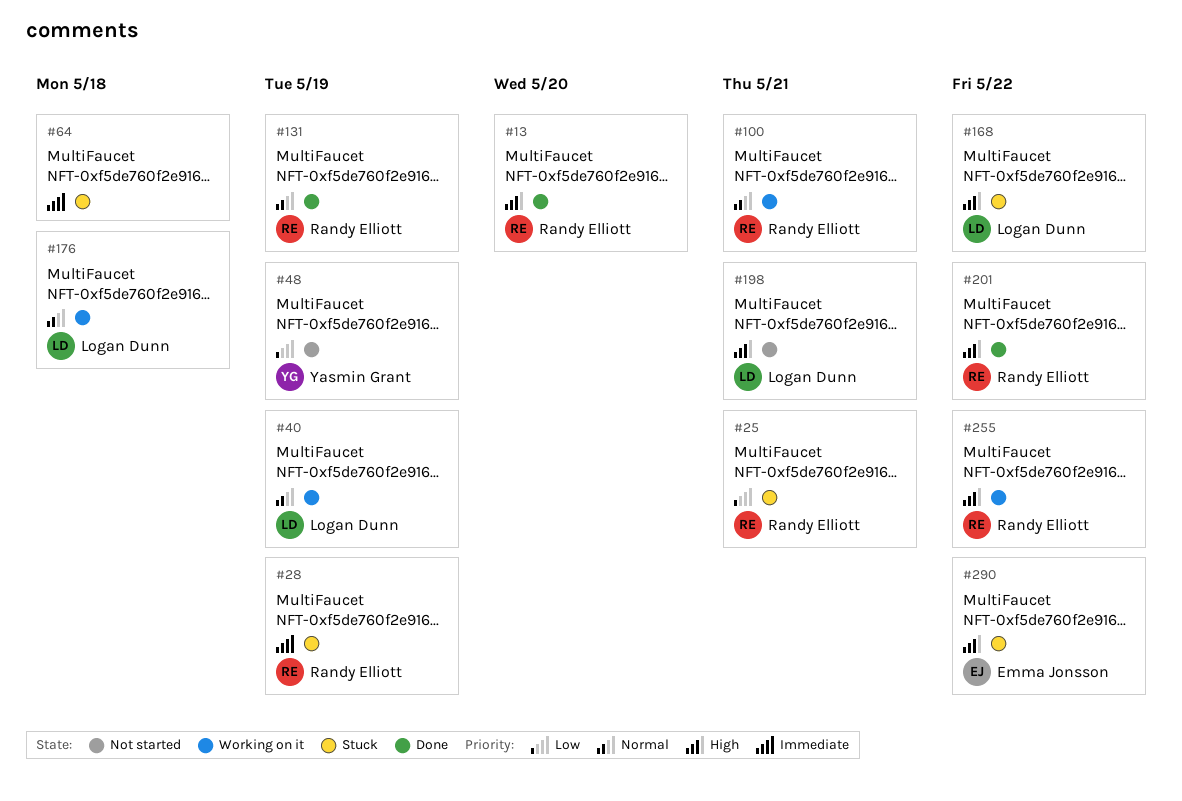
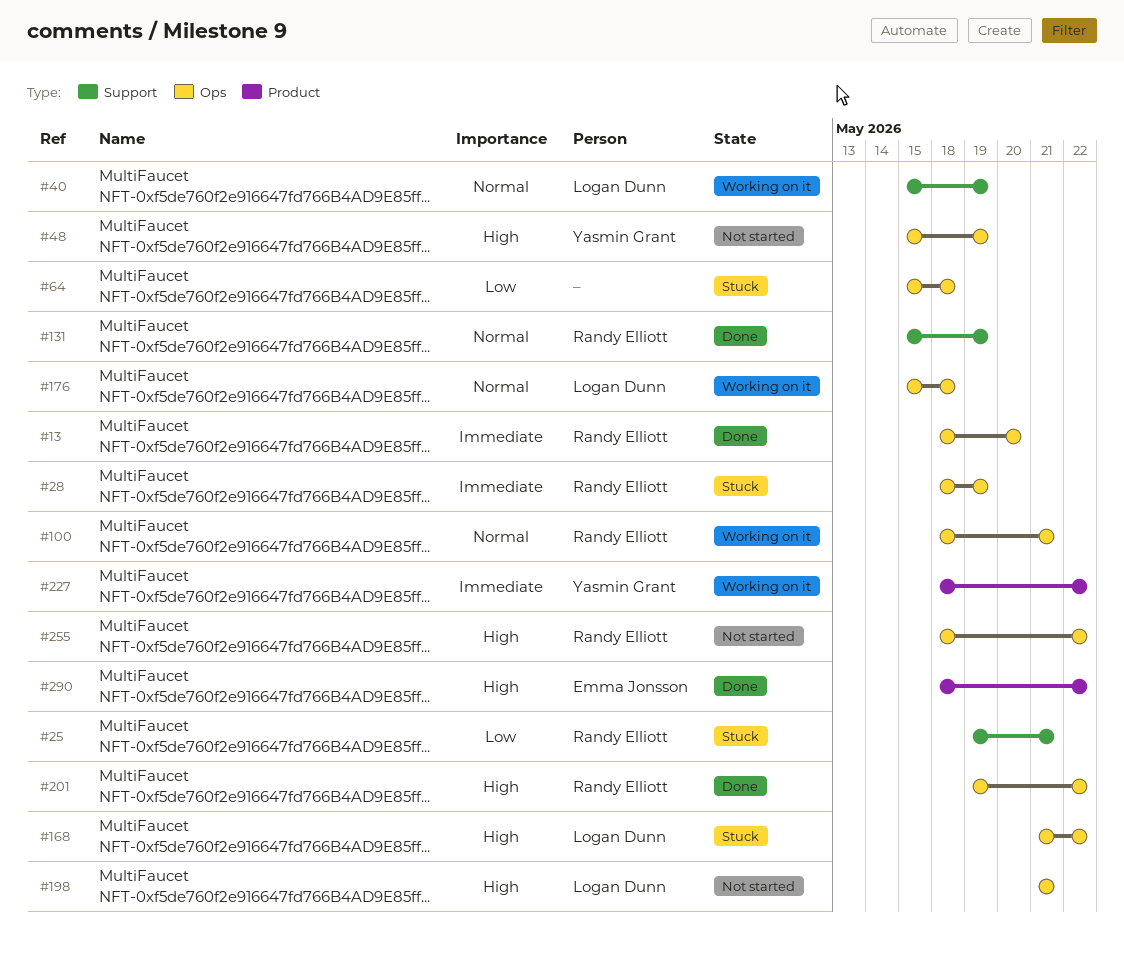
#13, priority: High -> Immediate
#48, priority: Low -> High
#64, priority: Immediate -> Low
#227: none -> present
#255, status: Working on it -> Not started
#290, status: Stuck -> Done

